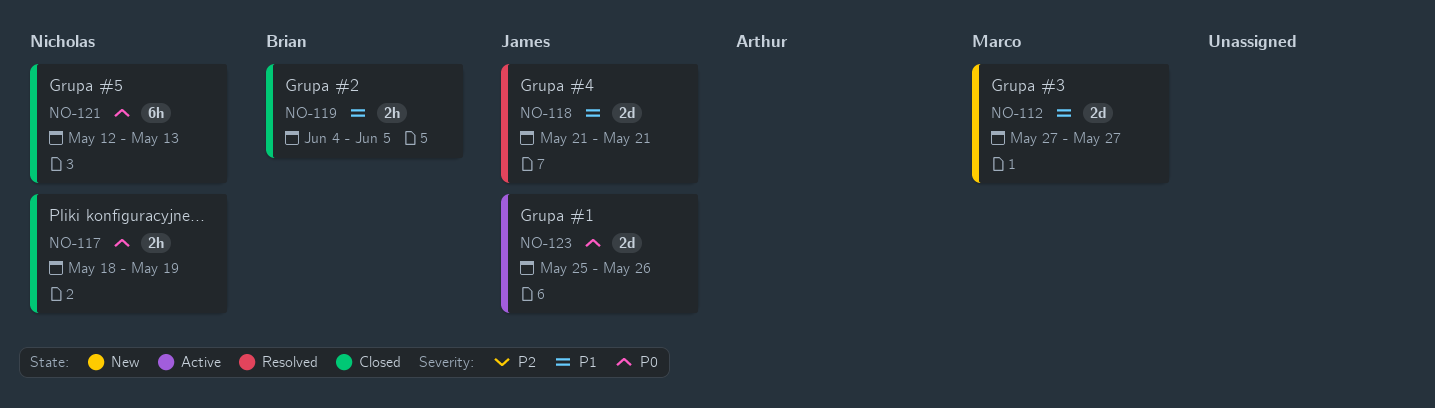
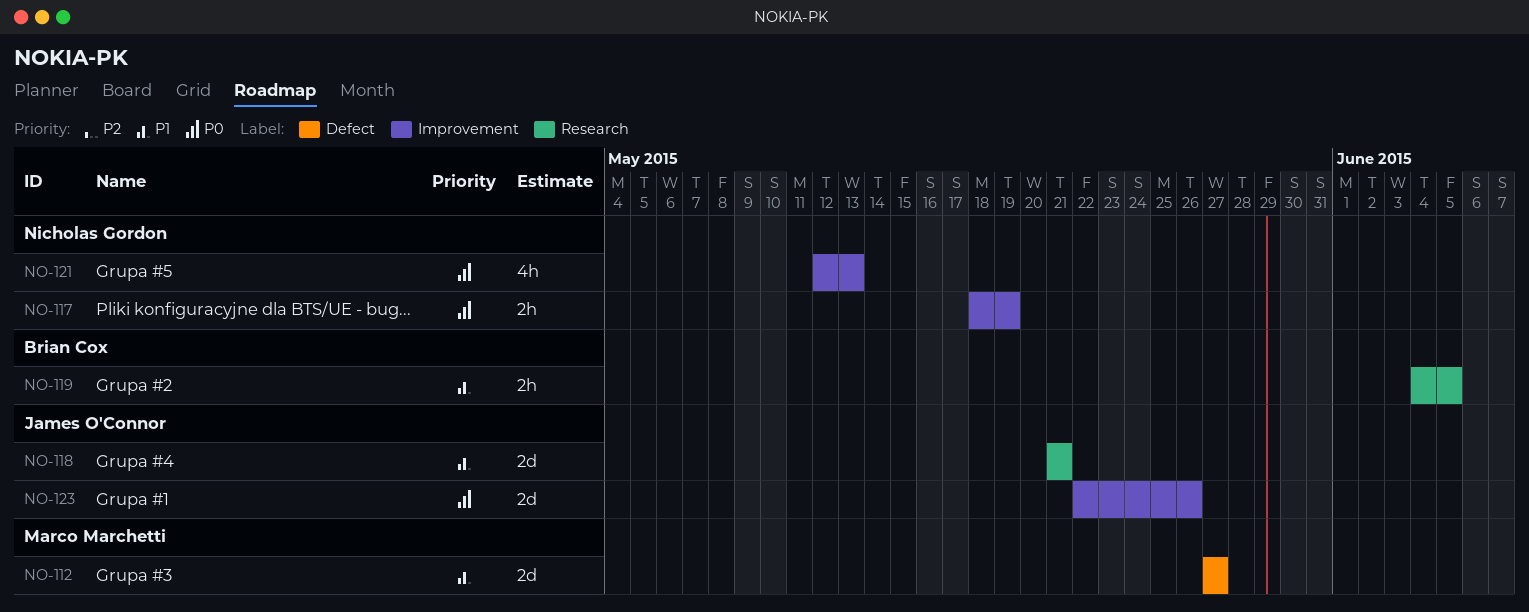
NO-121, estimate: 6h -> 4h
NO-123, start: May 25 -> May 22

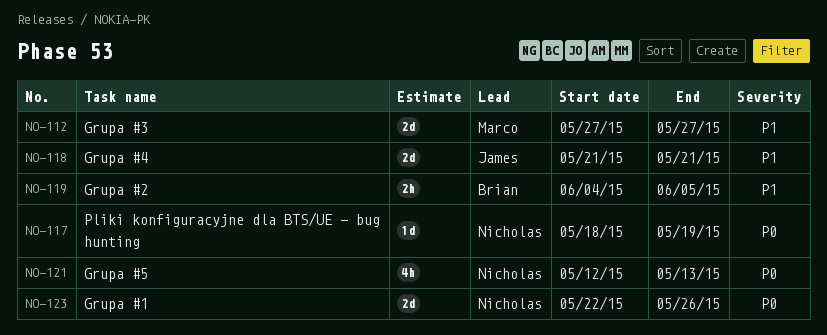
NO-117, estimate: 2h -> 1d
NO-123, owner: James O'Connor -> Nicholas Gordon

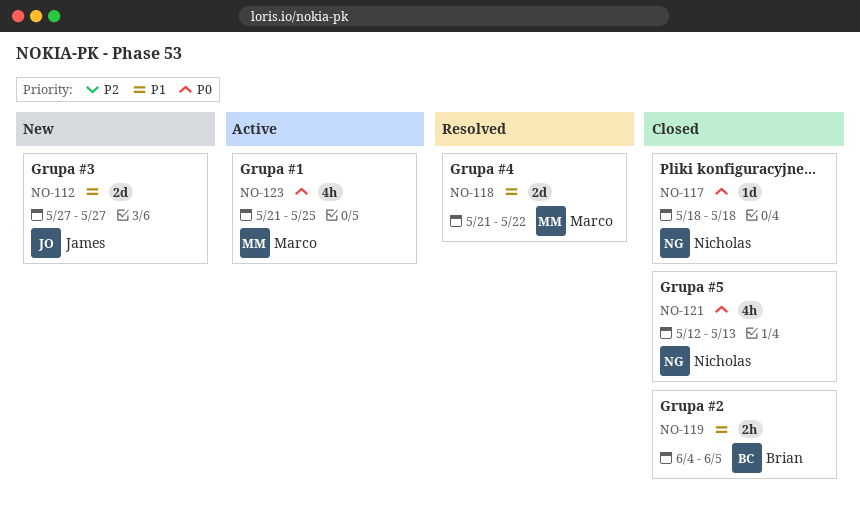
NO-112, owner: Marco -> James
NO-117, due: May 19 -> May 18
NO-118, owner: James -> Marco
NO-118, due: May 21 -> May 22
NO-123, owner: Nicholas -> Marco
NO-123, estimate: 2d -> 4h
NO-123, start: May 22 -> May 21
NO-123, due: May 26 -> May 25

